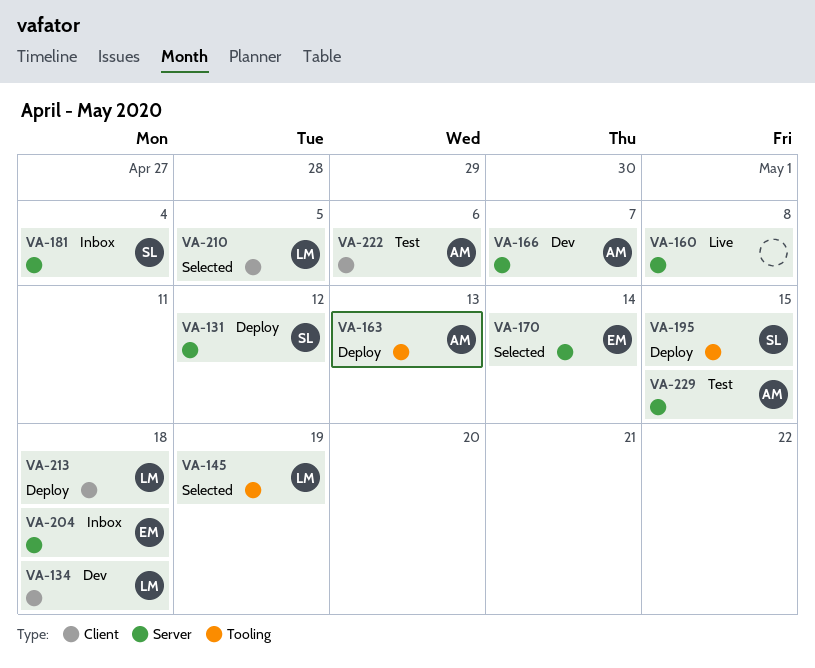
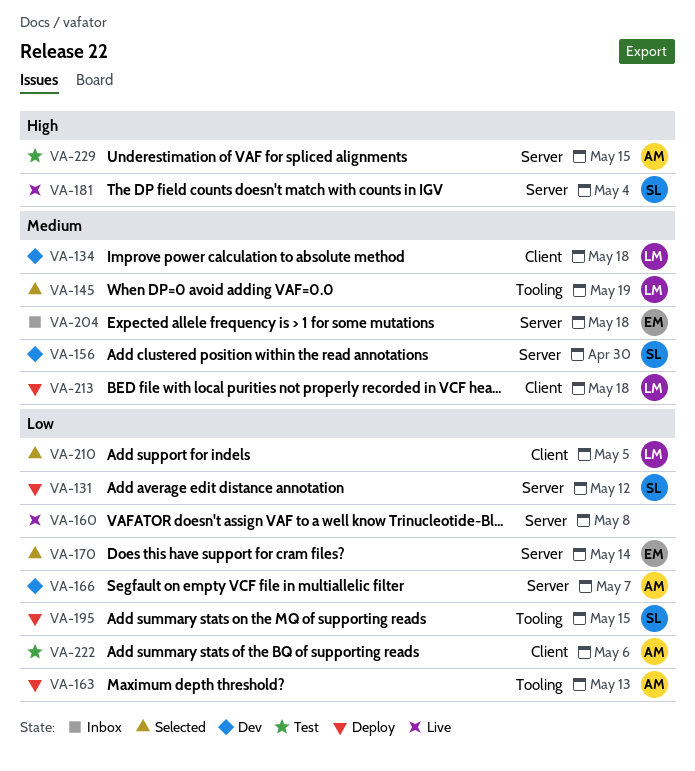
VA-156: none -> present
VA-181, status: Inbox -> Live

